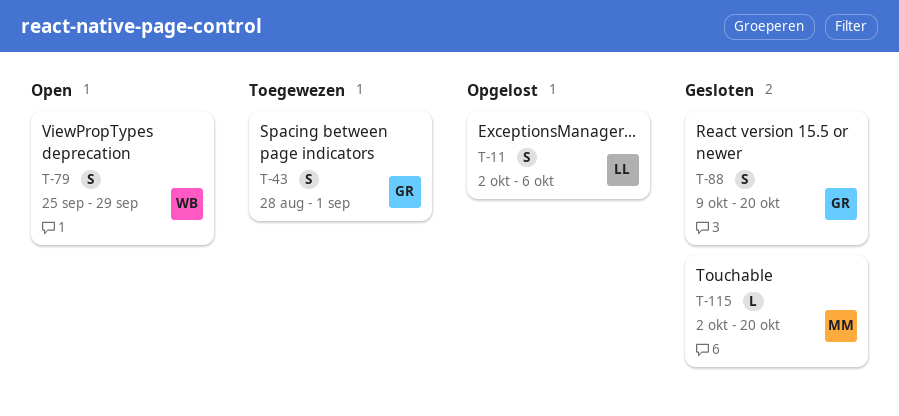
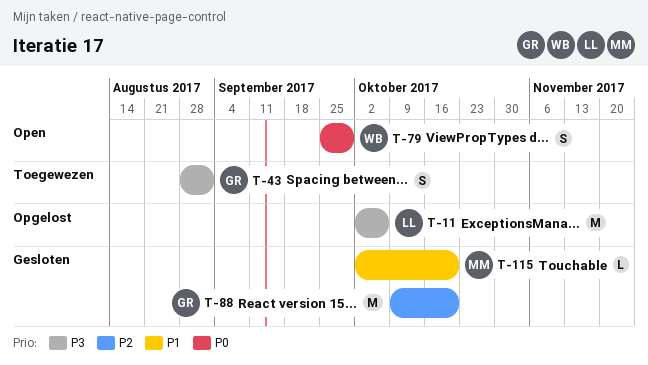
T-11, estimate: S -> M
T-88, estimate: S -> M

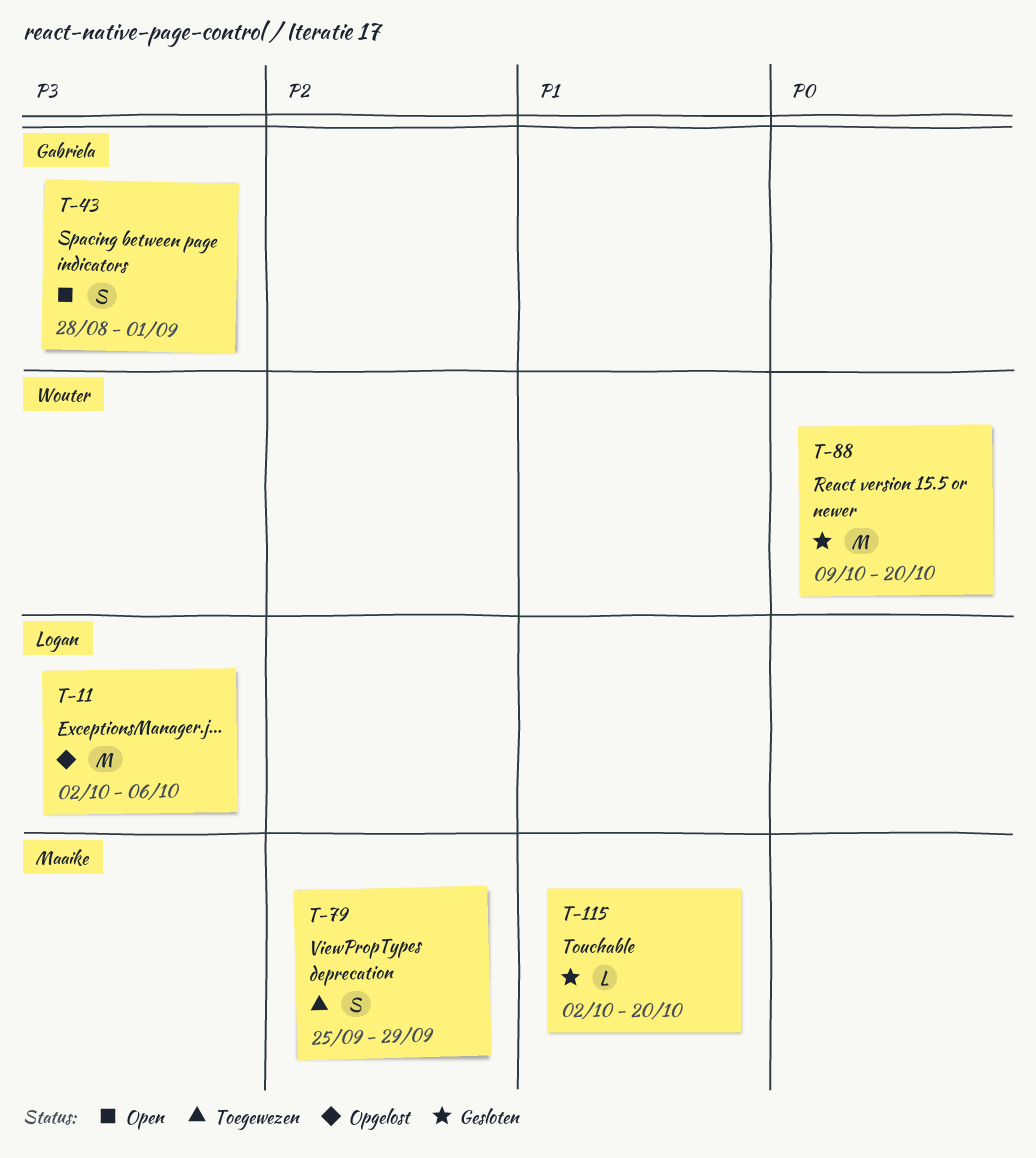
T-43, status: Toegewezen -> Open
T-79, status: Open -> Toegewezen
T-79, owner: Wouter -> Maaike
T-79, priority: P0 -> P2
T-88, owner: Gabriela -> Wouter
T-88, priority: P2 -> P0

